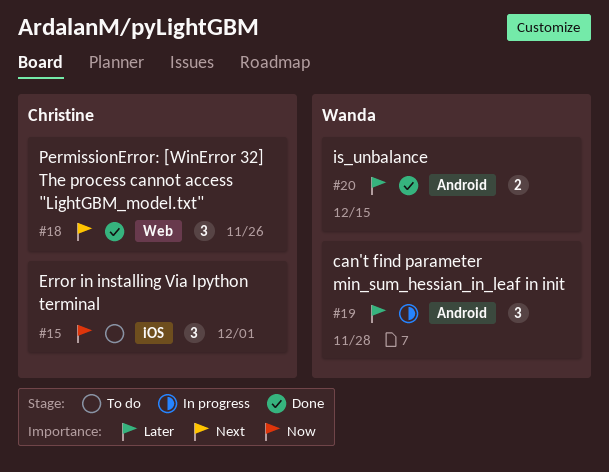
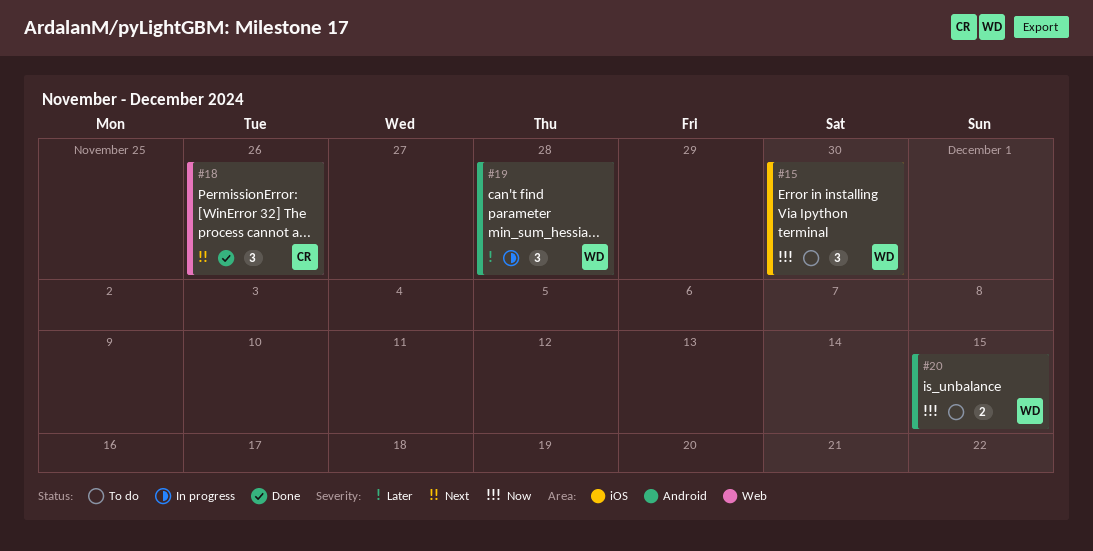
#15, owner: Christine -> Wanda
#15, due: Dec 1 -> Nov 30
#20, status: Done -> To do
#20, priority: Later -> Now

